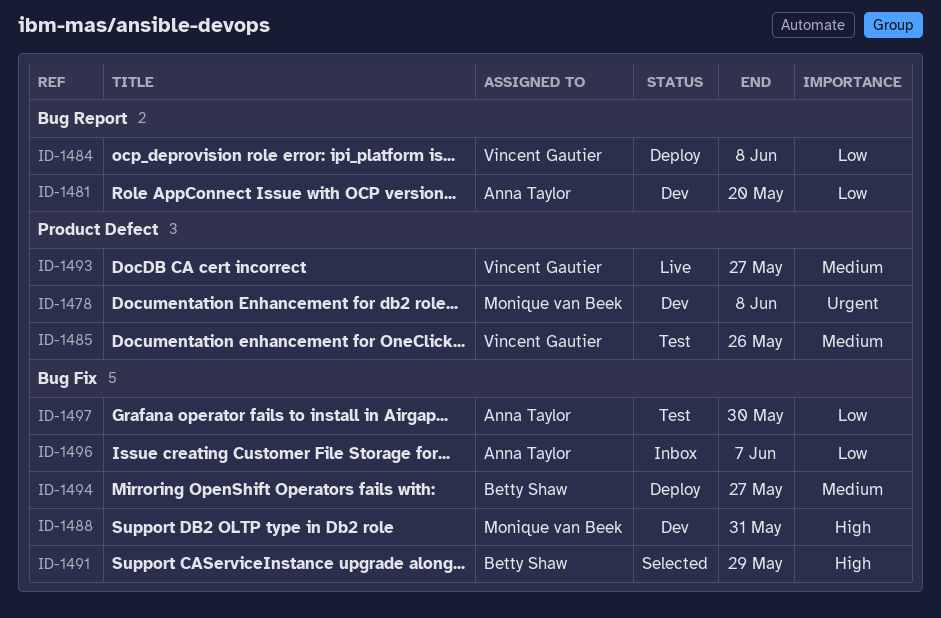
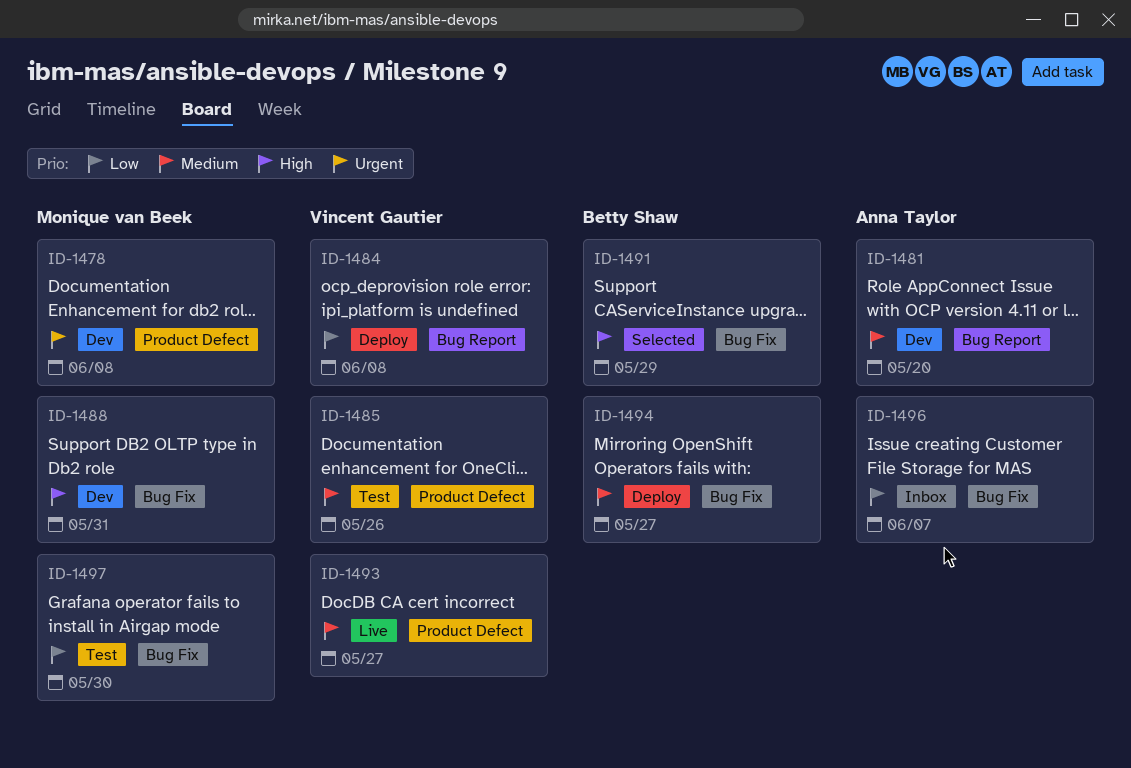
ID-1481, priority: Low -> Medium
ID-1497, owner: Anna Taylor -> Monique van Beek

